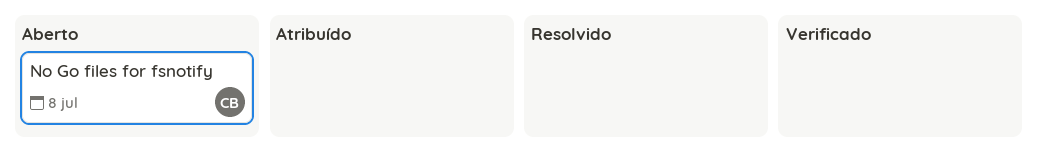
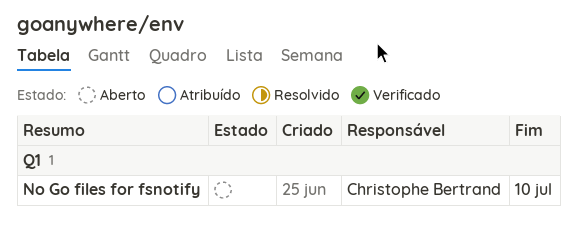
No Go files for fsnotify, due: Jul 8 -> Jul 10

